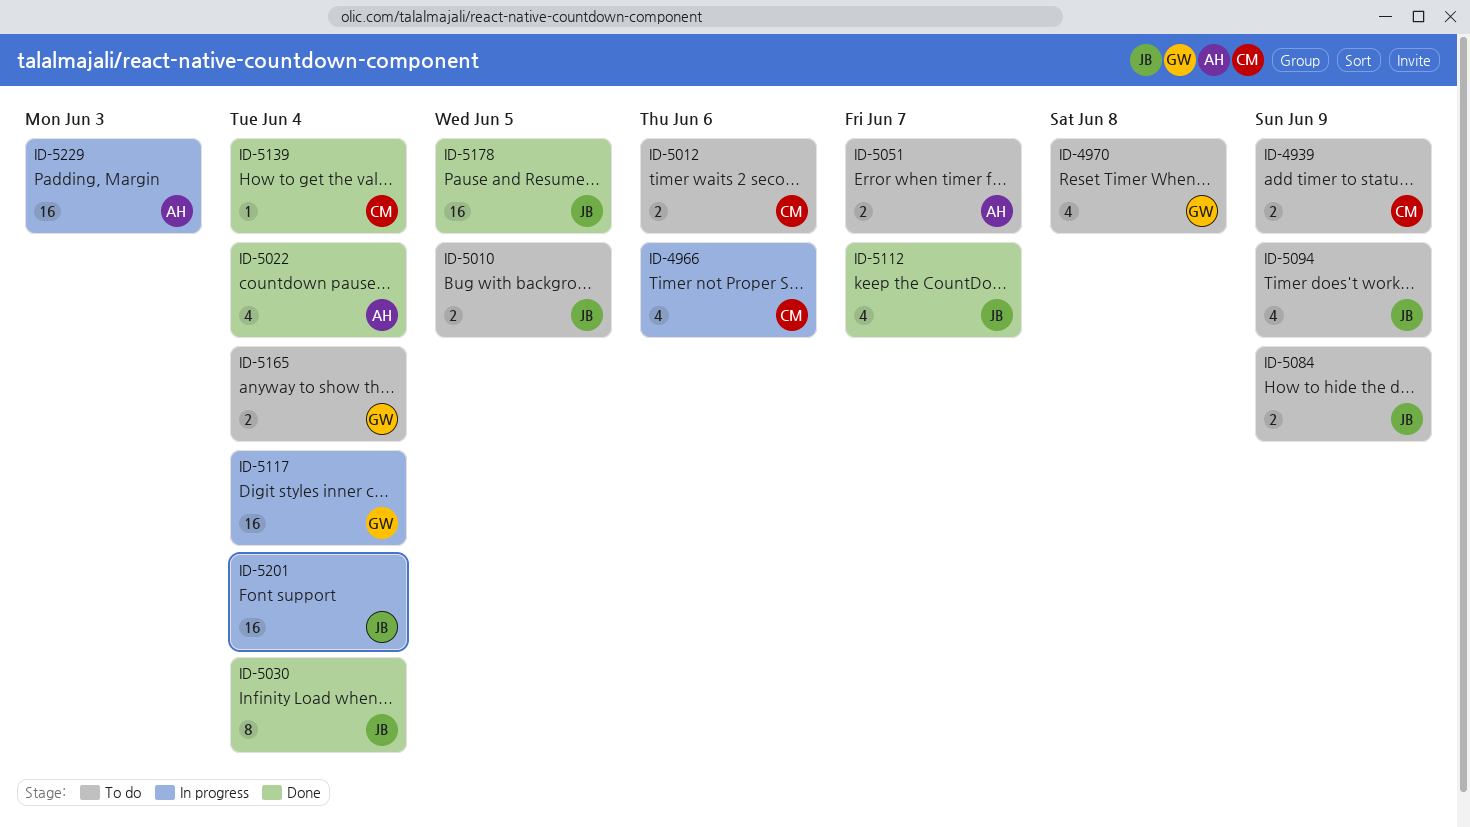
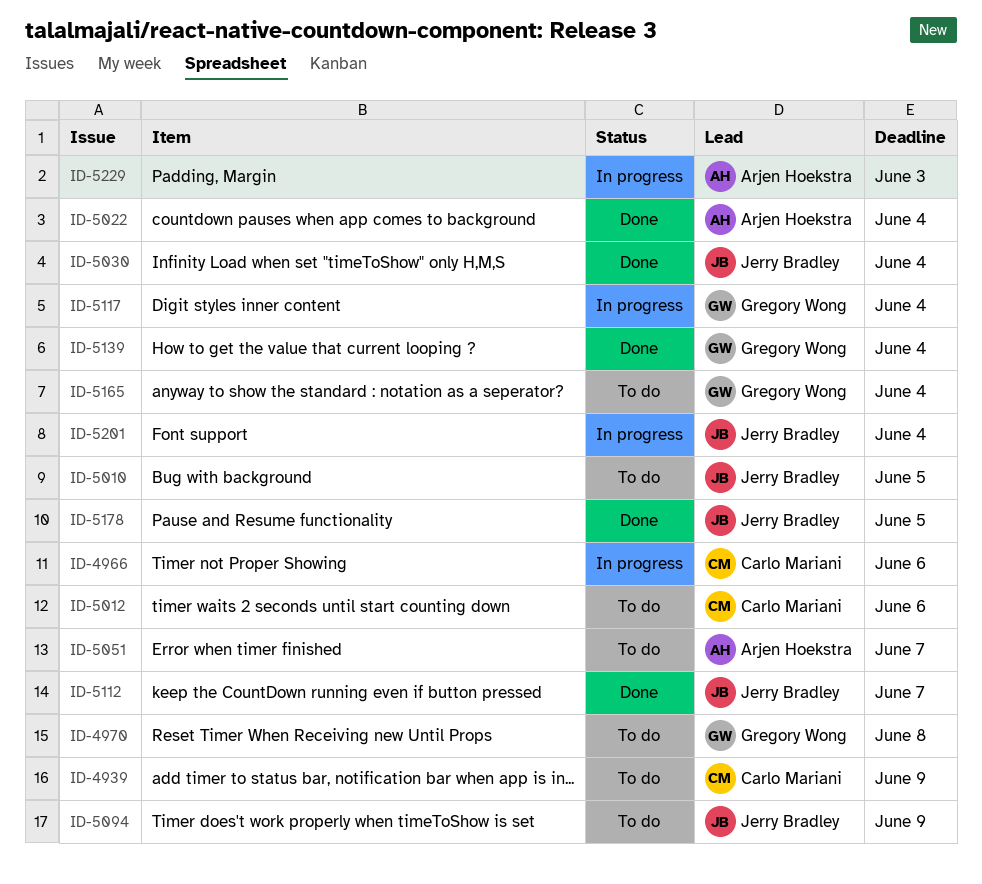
ID-5084: present -> none
ID-5139, owner: Carlo Mariani -> Gregory Wong

